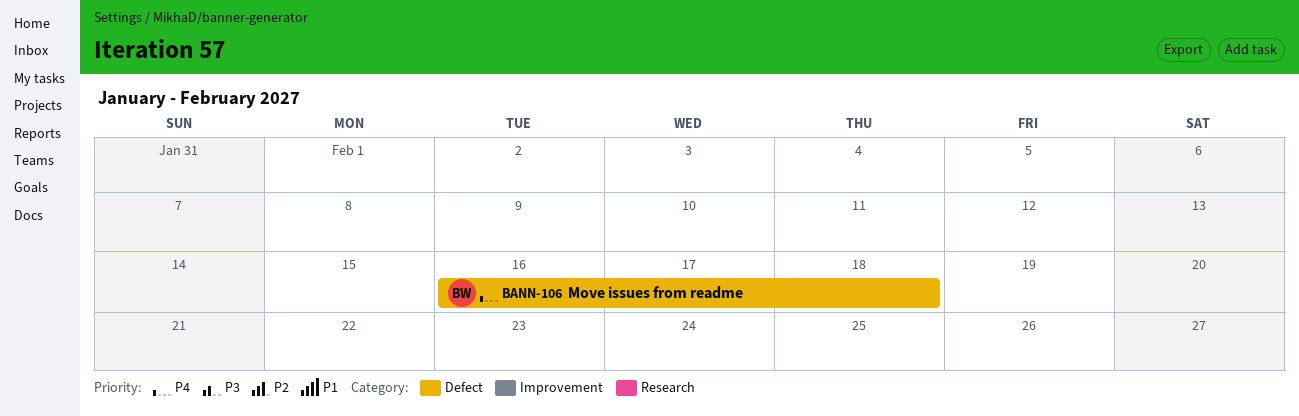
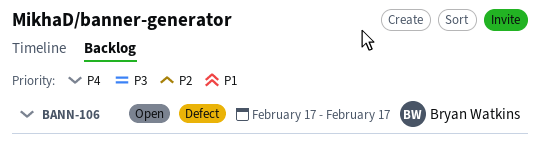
BANN-106, start: Feb 16 -> Feb 17
BANN-106, due: Feb 18 -> Feb 17

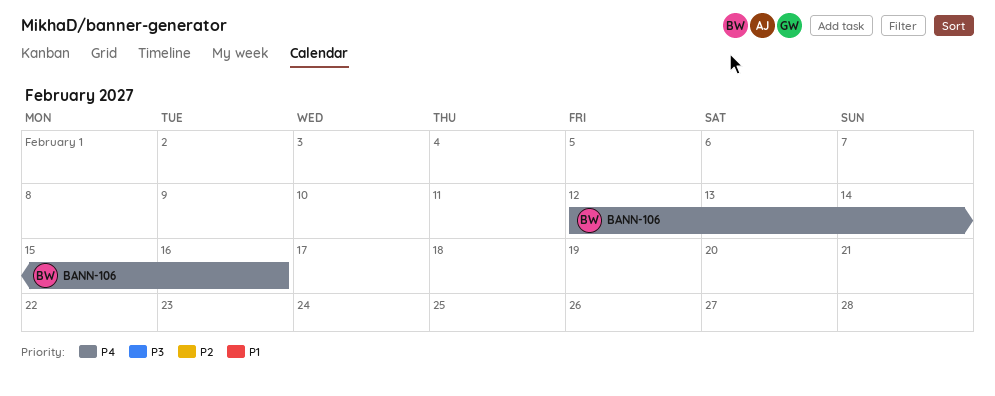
BANN-106, start: Feb 17 -> Feb 12
BANN-106, due: Feb 17 -> Feb 16

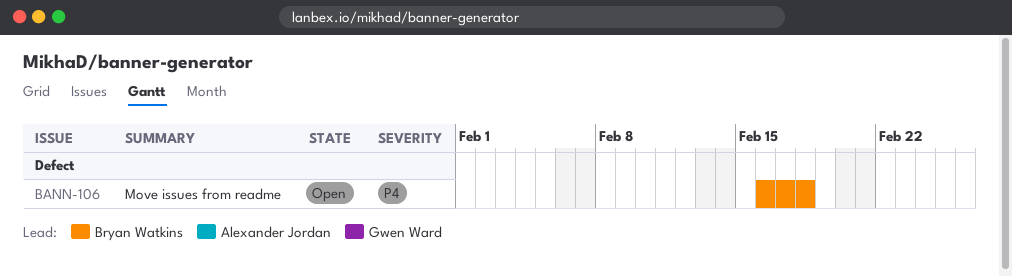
BANN-106, start: Feb 12 -> Feb 16
BANN-106, due: Feb 16 -> Feb 18

